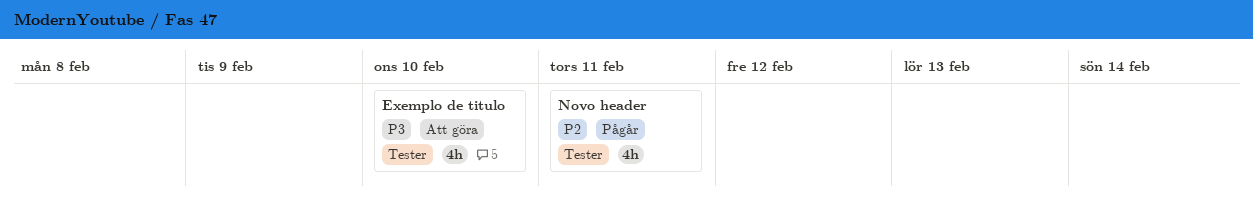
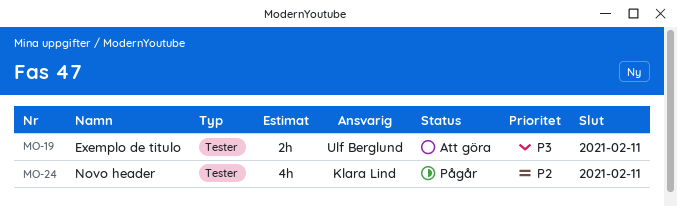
Exemplo de titulo, estimate: 4h -> 2h
Exemplo de titulo, due: Feb 10 -> Feb 11

